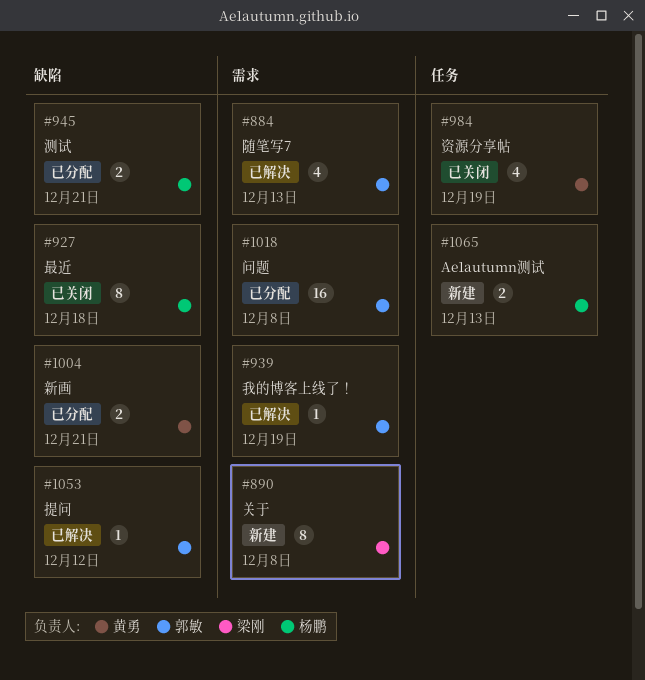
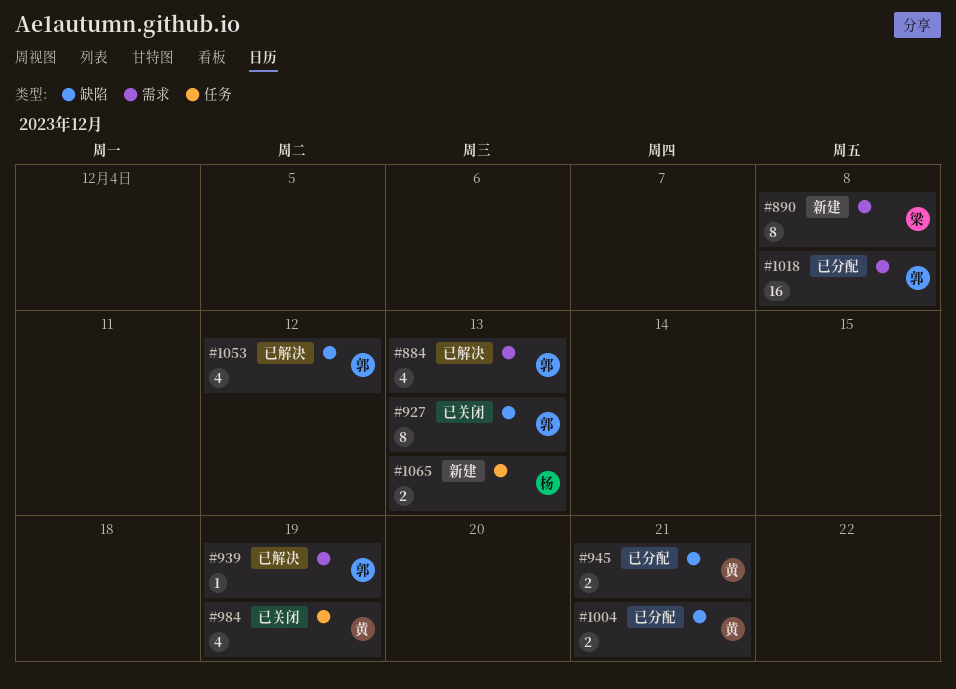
#927, owner: 杨鹏 -> 郭敏
#927, due: Dec 18 -> Dec 13
#945, owner: 杨鹏 -> 黄勇
#1053, estimate: 1 -> 4

